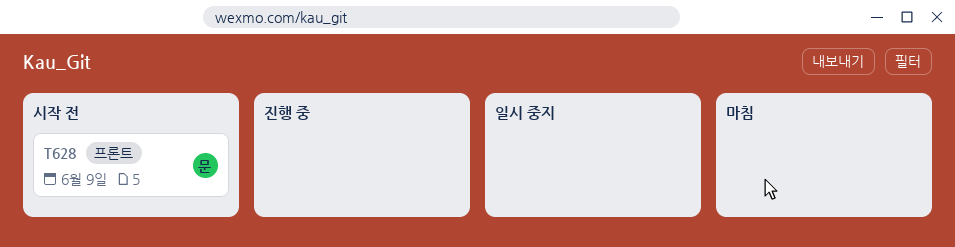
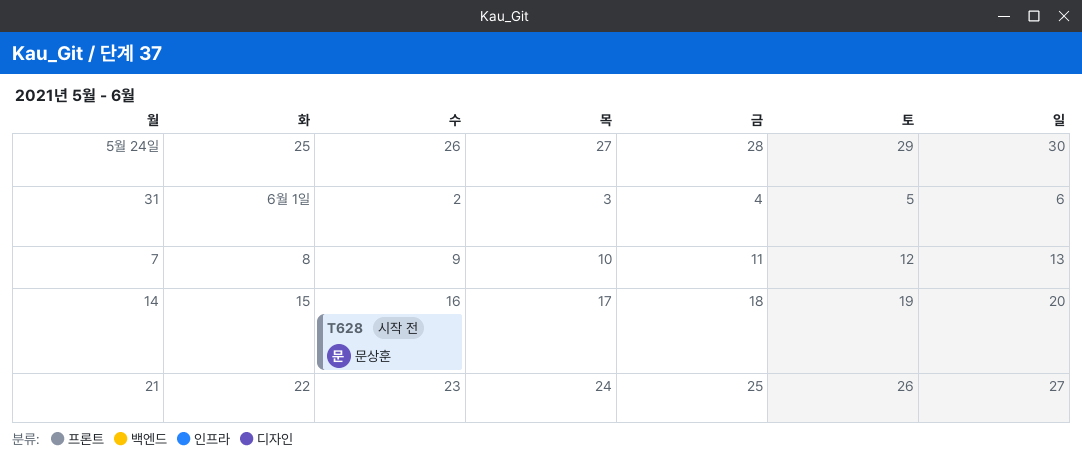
T628, due: Jun 9 -> Jun 16

